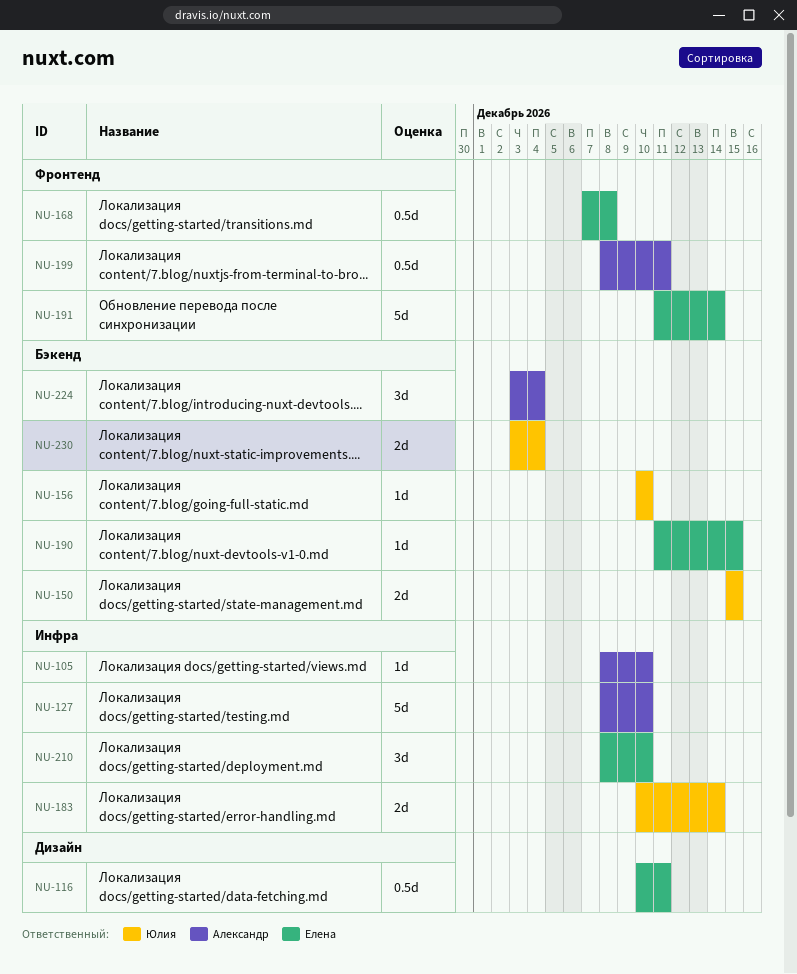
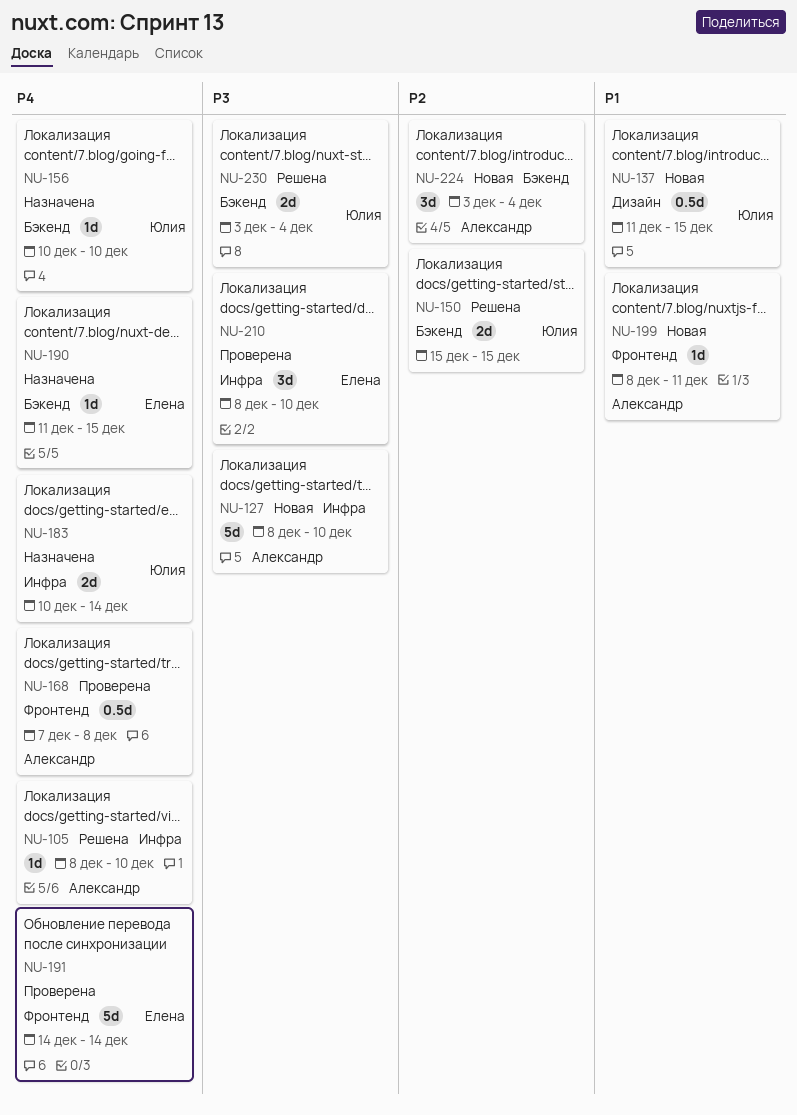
NU-116: present -> none
NU-137: none -> present
NU-168, owner: Елена -> Александр
NU-191, start: Dec 11 -> Dec 14
NU-199, estimate: 0.5d -> 1d

